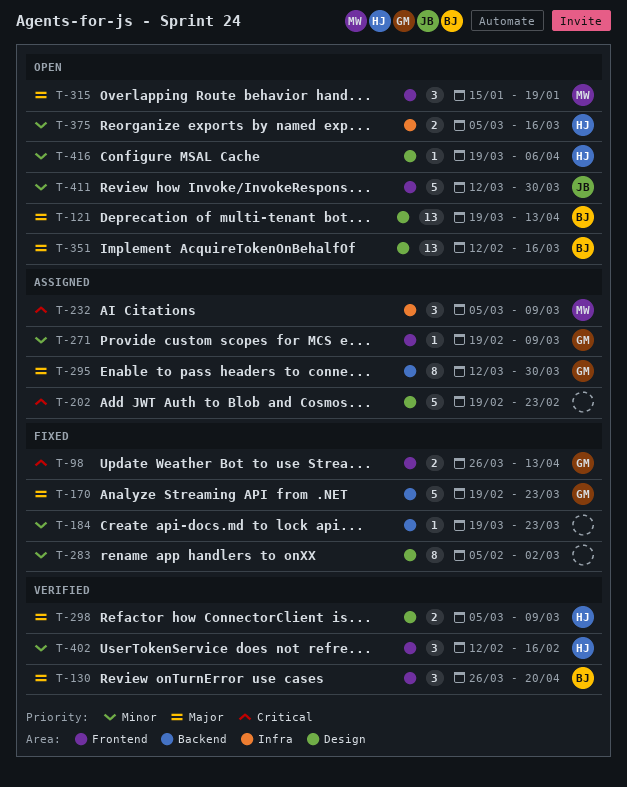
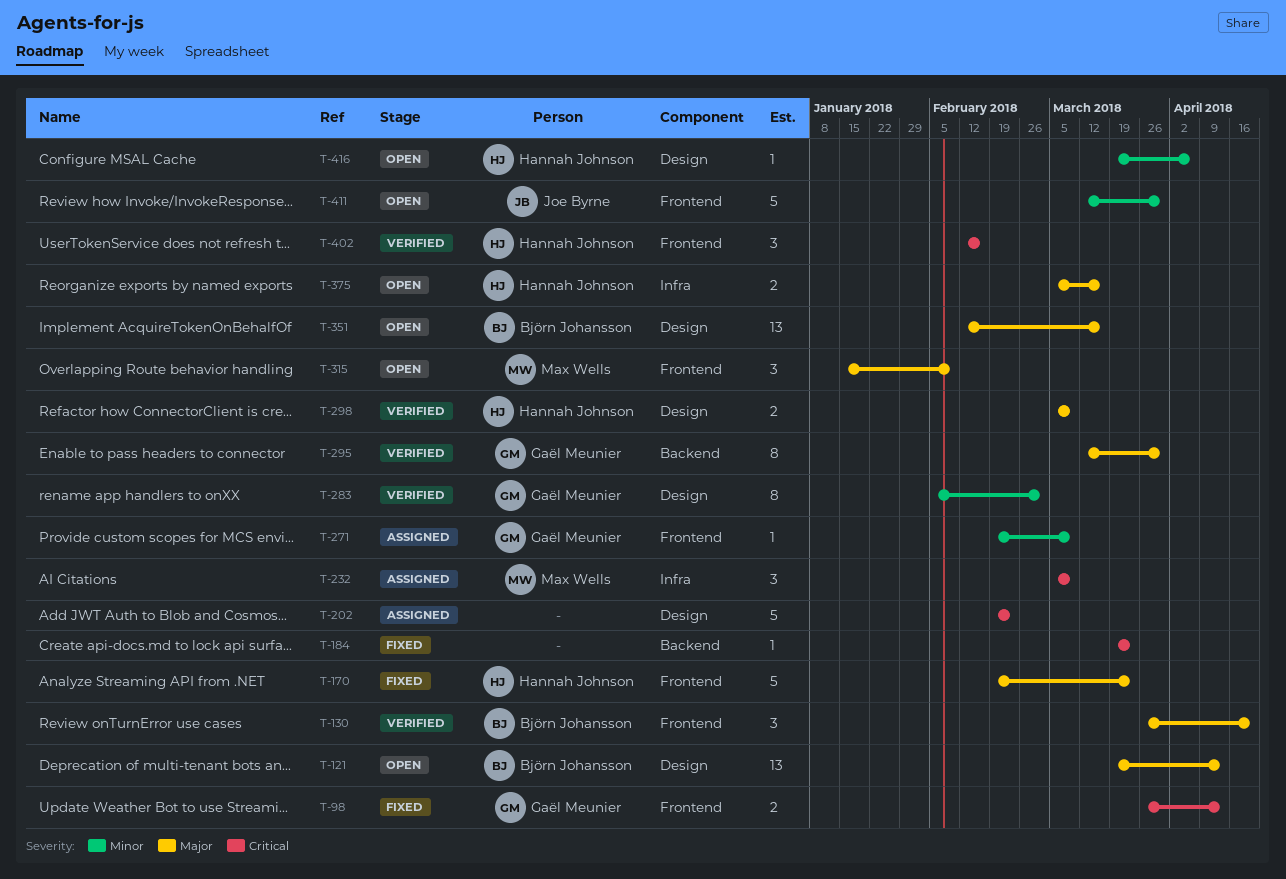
T-170, owner: Gaël Meunier -> Hannah Johnson
T-170, label: Backend -> Frontend
T-184, priority: Minor -> Critical
T-283, status: Fixed -> Verified
T-283, owner: none -> Gaël Meunier
T-295, status: Assigned -> Verified
T-315, due: Jan 19 -> Feb 9
T-375, priority: Minor -> Major
T-402, priority: Minor -> Critical

